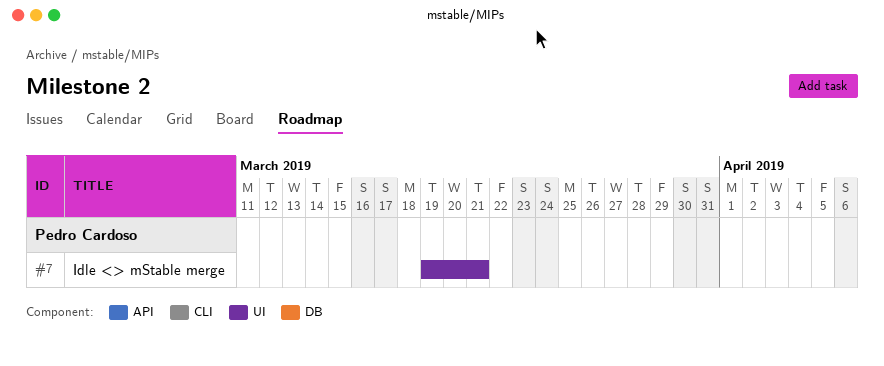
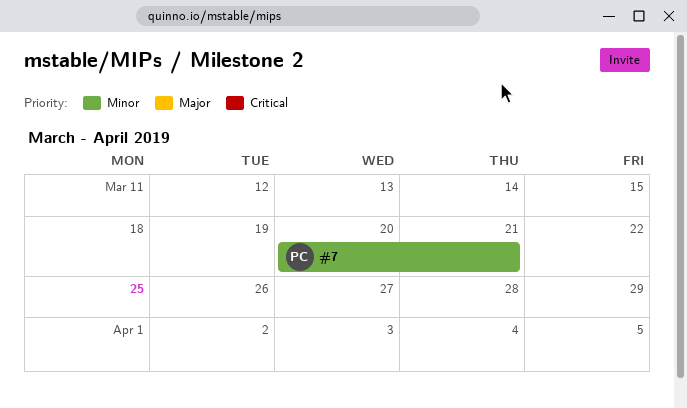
#7, start: Mar 19 -> Mar 20

